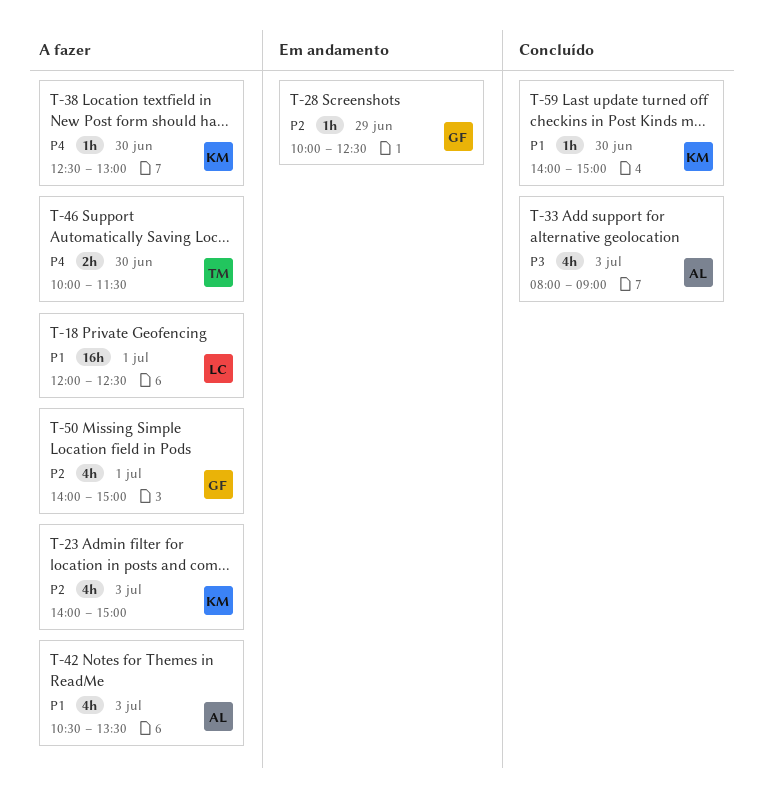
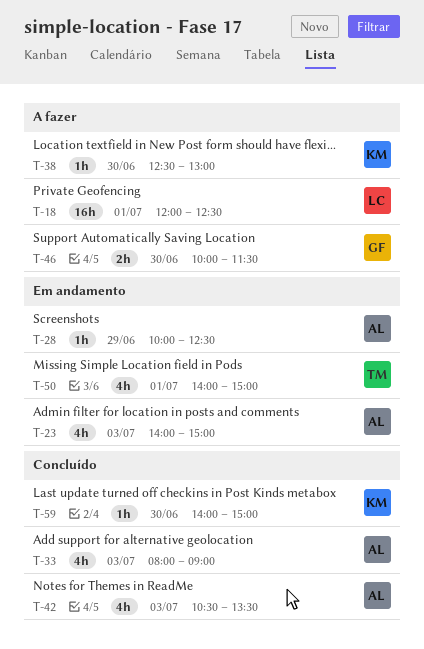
T-23, status: A fazer -> Em andamento
T-23, owner: KM -> AL
T-28, owner: GF -> AL
T-42, status: A fazer -> Concluído
T-46, owner: TM -> GF
T-50, status: A fazer -> Em andamento
T-50, owner: GF -> TM

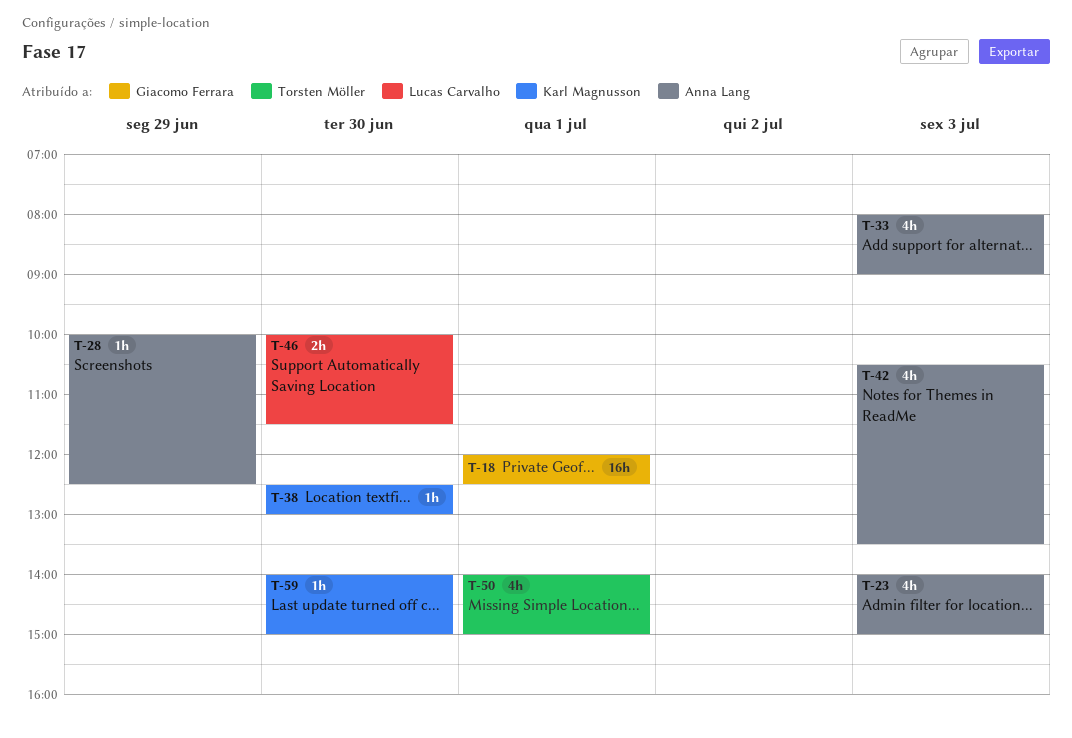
T-18, owner: Lucas Carvalho -> Giacomo Ferrara
T-46, owner: Giacomo Ferrara -> Lucas Carvalho

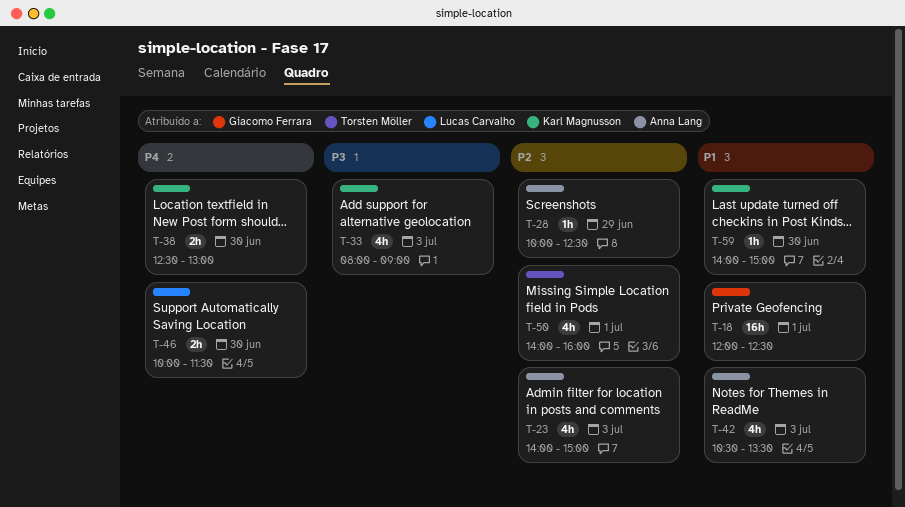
T-33, owner: Anna Lang -> Karl Magnusson
T-38, estimate: 1h -> 2h
T-50, ends: 15:00 -> 16:00

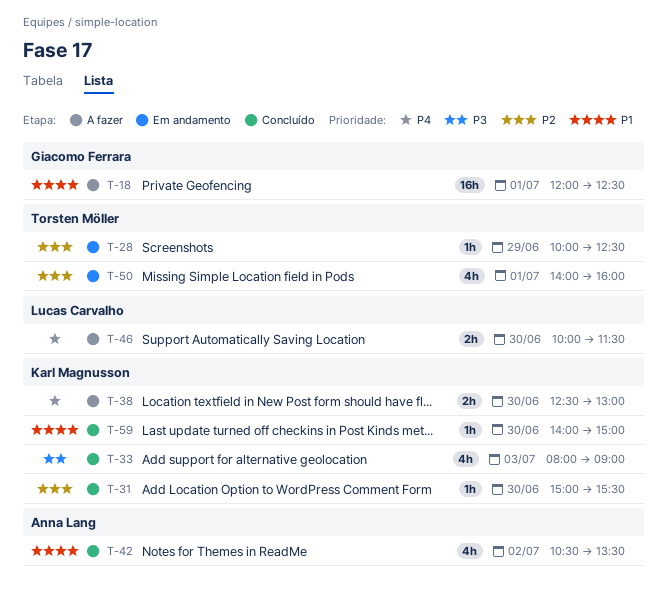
T-23: present -> none
T-28, owner: Anna Lang -> Torsten Möller
T-31: none -> present
T-42, day: Jul 3 -> Jul 2

